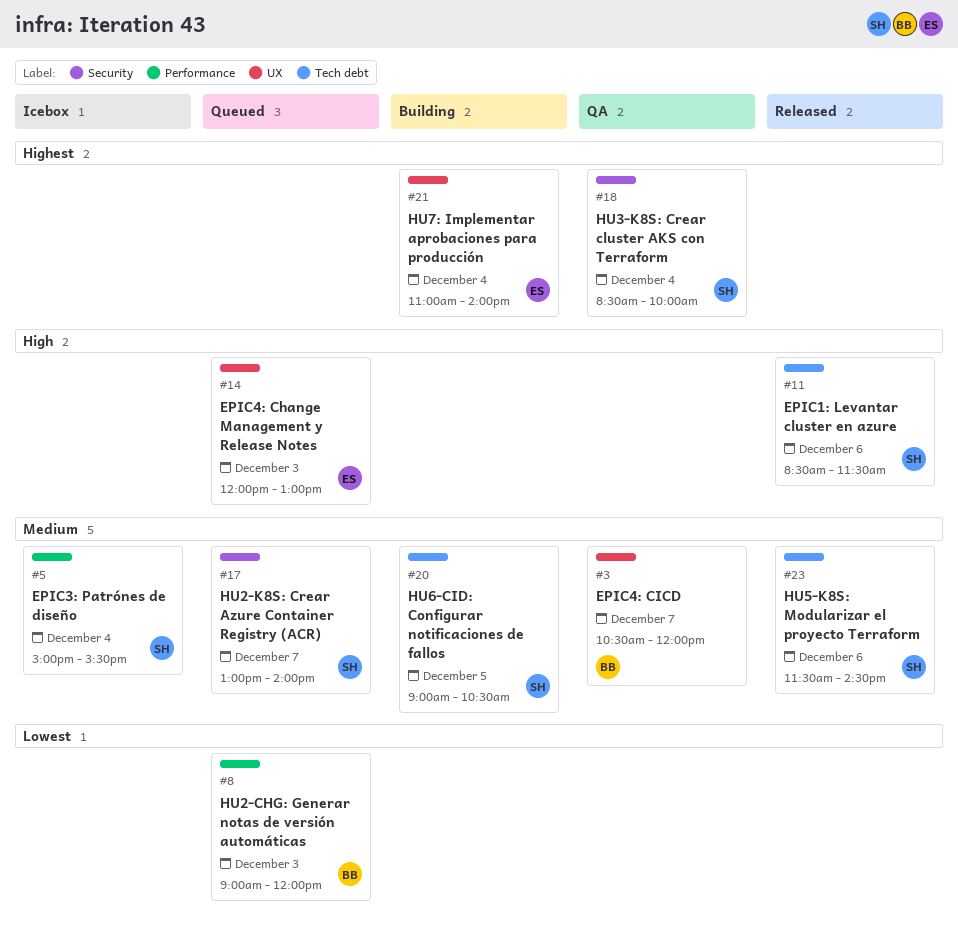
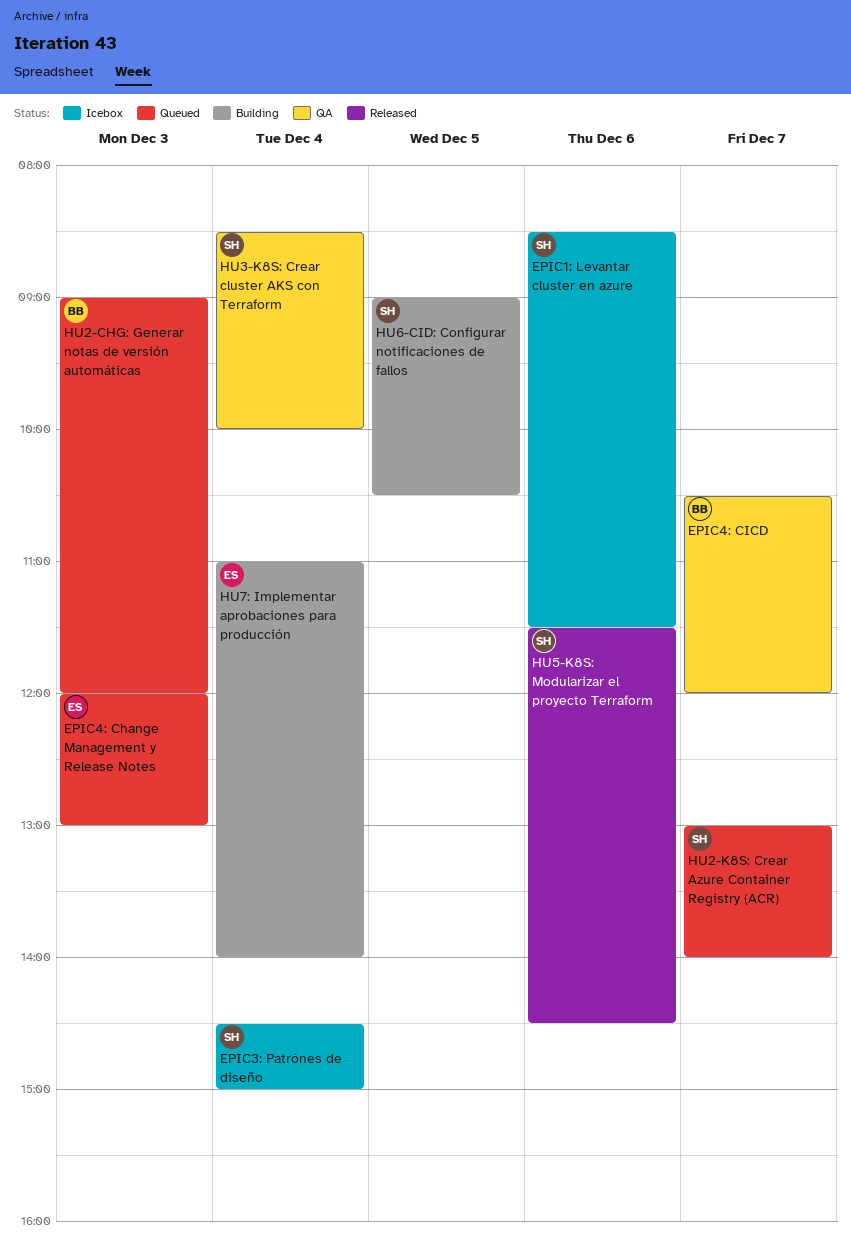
EPIC1: Levantar cluster en azure, status: Released -> Icebox
EPIC3: Patrónes de diseño, begins: 15:00 -> 14:30
EPIC3: Patrónes de diseño, ends: 15:30 -> 15:00

